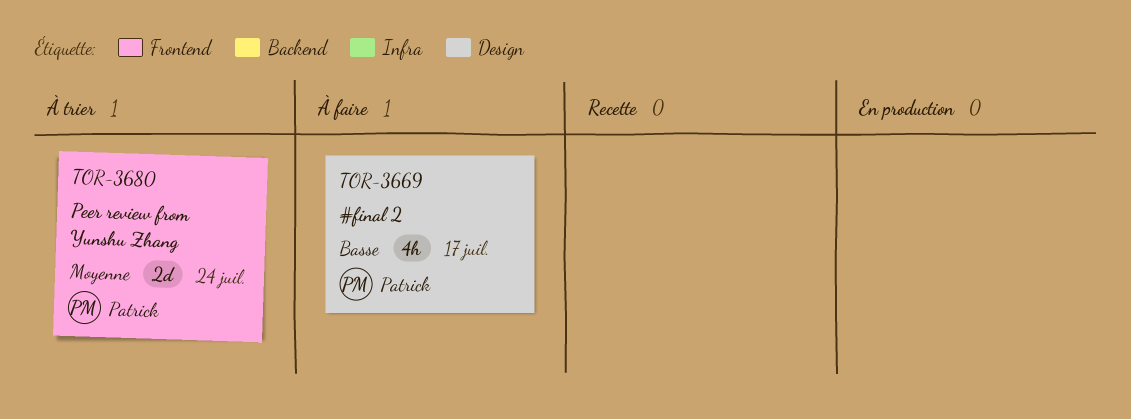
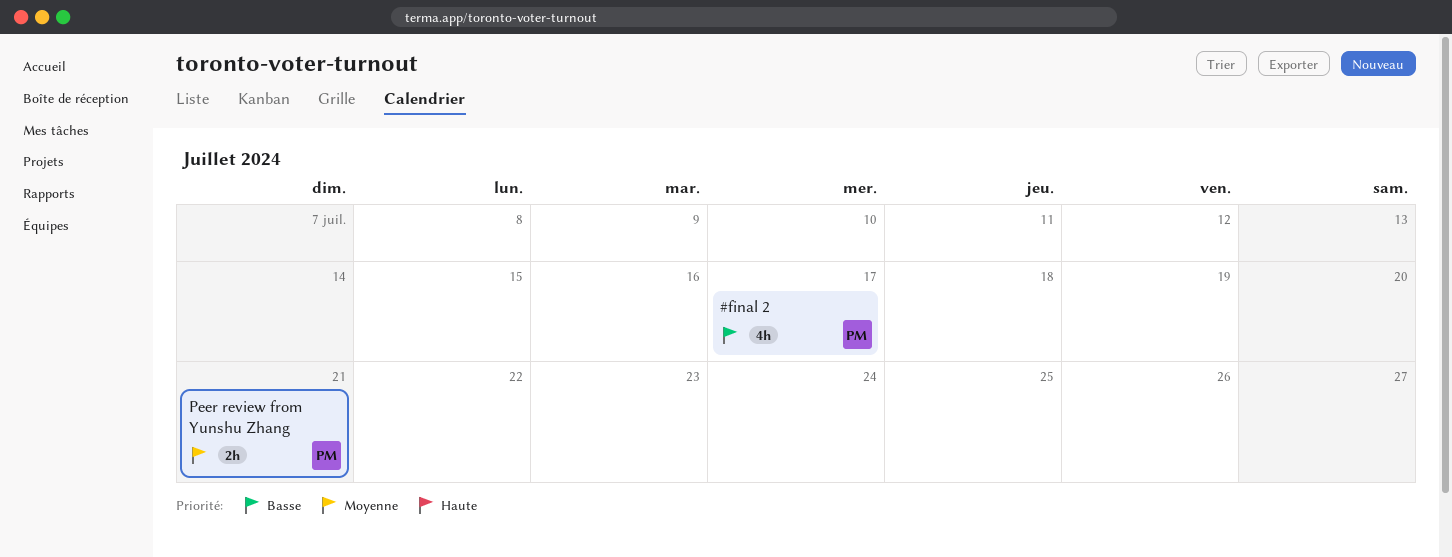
Peer review from Yunshu Zhang, estimate: 2d -> 2h
Peer review from Yunshu Zhang, due: Jul 24 -> Jul 21

